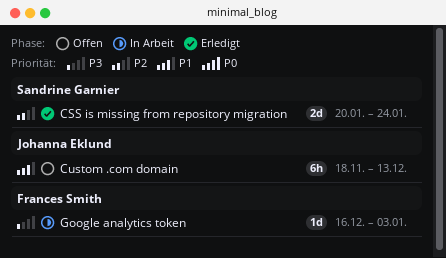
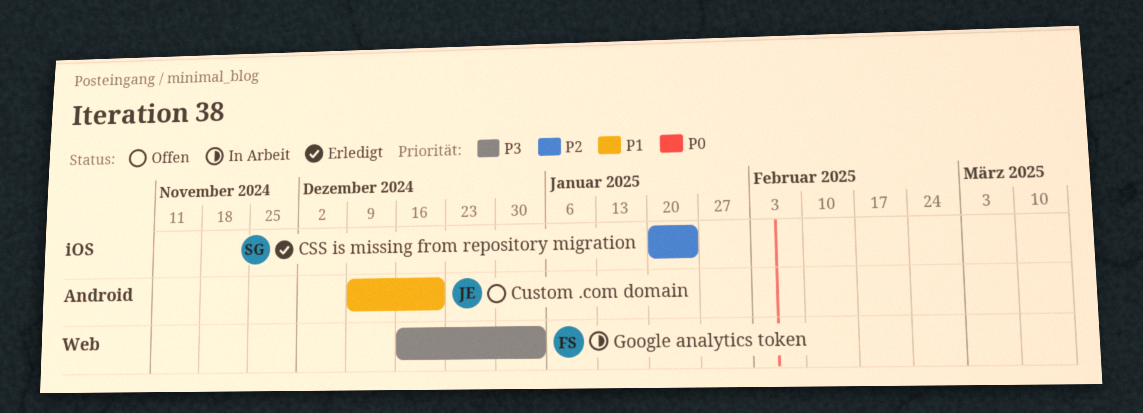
Custom .com domain, start: Nov 18 -> Dec 9
Custom .com domain, due: Dec 13 -> Dec 20

